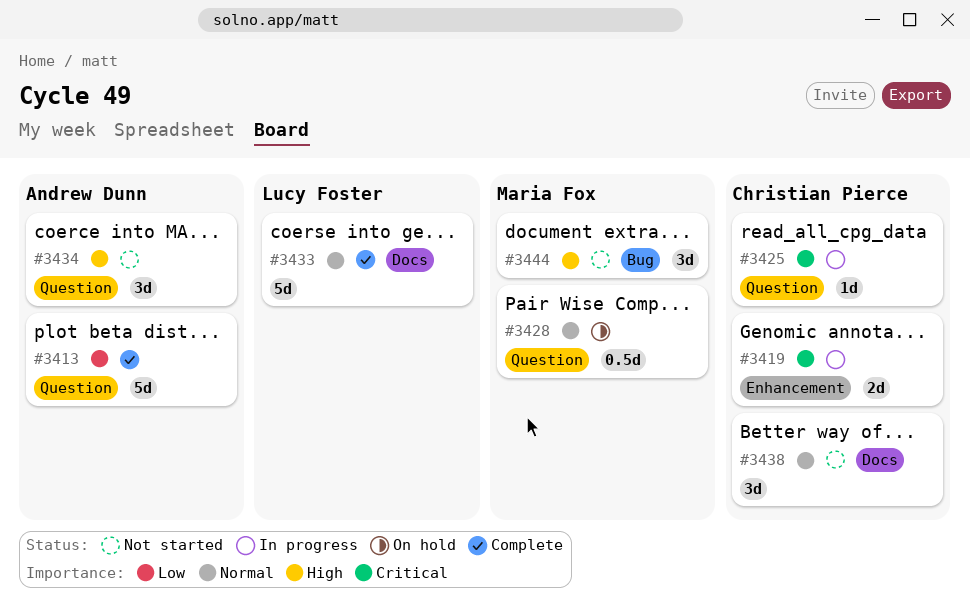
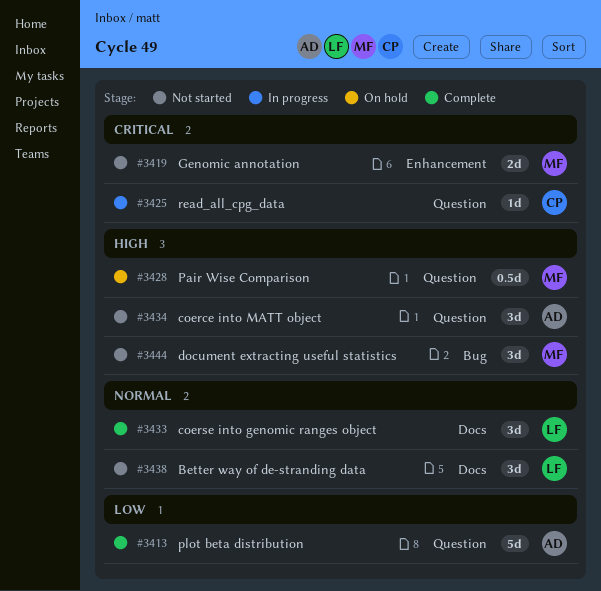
#3419, status: In progress -> Not started
#3419, owner: Christian Pierce -> Maria Fox
#3428, priority: Normal -> High
#3433, estimate: 5d -> 3d
#3438, owner: Christian Pierce -> Lucy Foster

